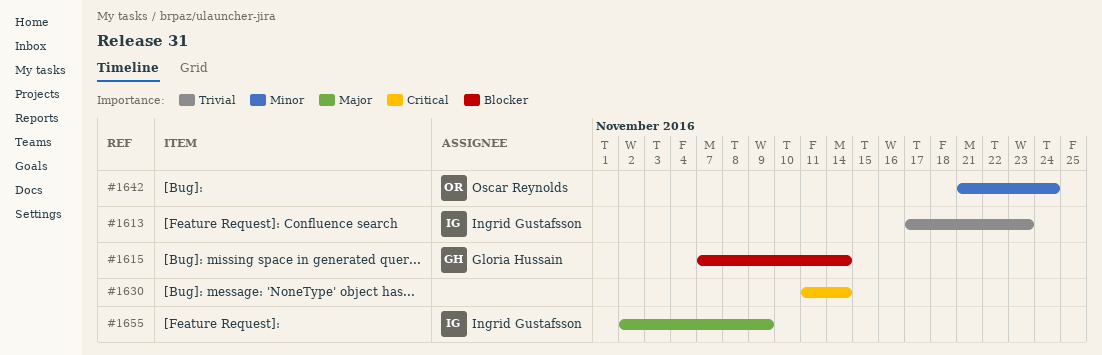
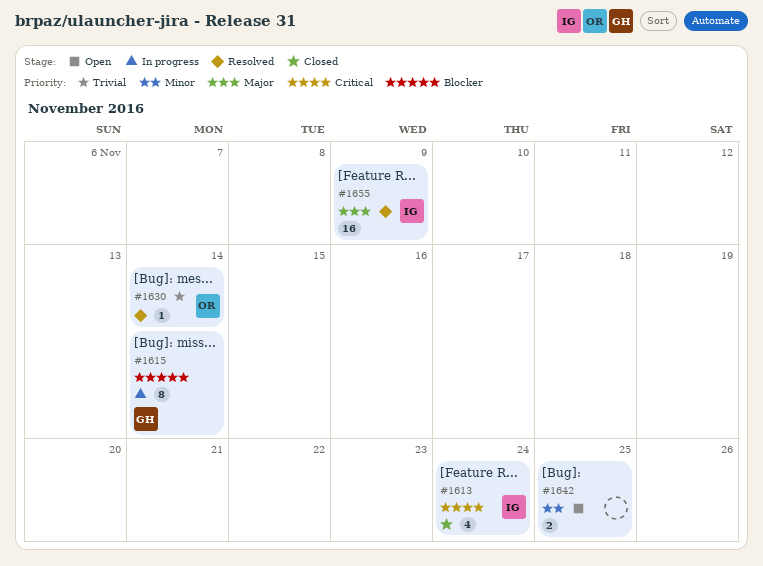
#1613, priority: Trivial -> Critical
#1613, due: Nov 23 -> Nov 24
#1630, owner: none -> Oscar Reynolds
#1630, priority: Critical -> Trivial
#1642, owner: Oscar Reynolds -> none
#1642, due: Nov 24 -> Nov 25

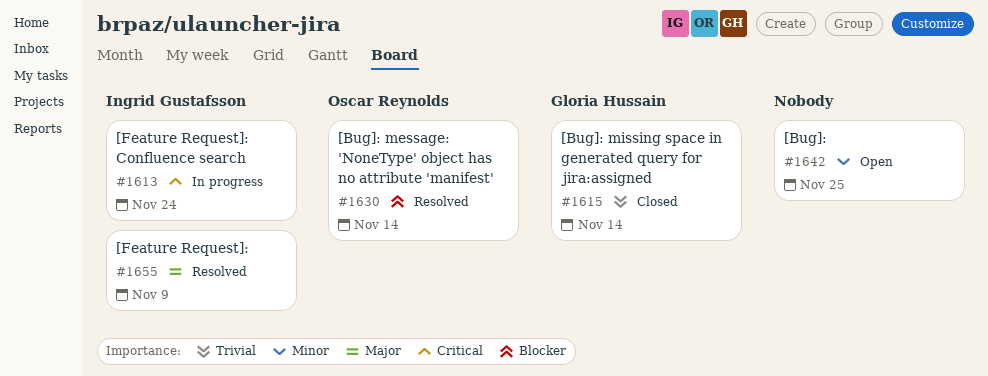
#1613, status: Closed -> In progress
#1615, status: In progress -> Closed
#1615, priority: Blocker -> Trivial
#1630, priority: Trivial -> Blocker

